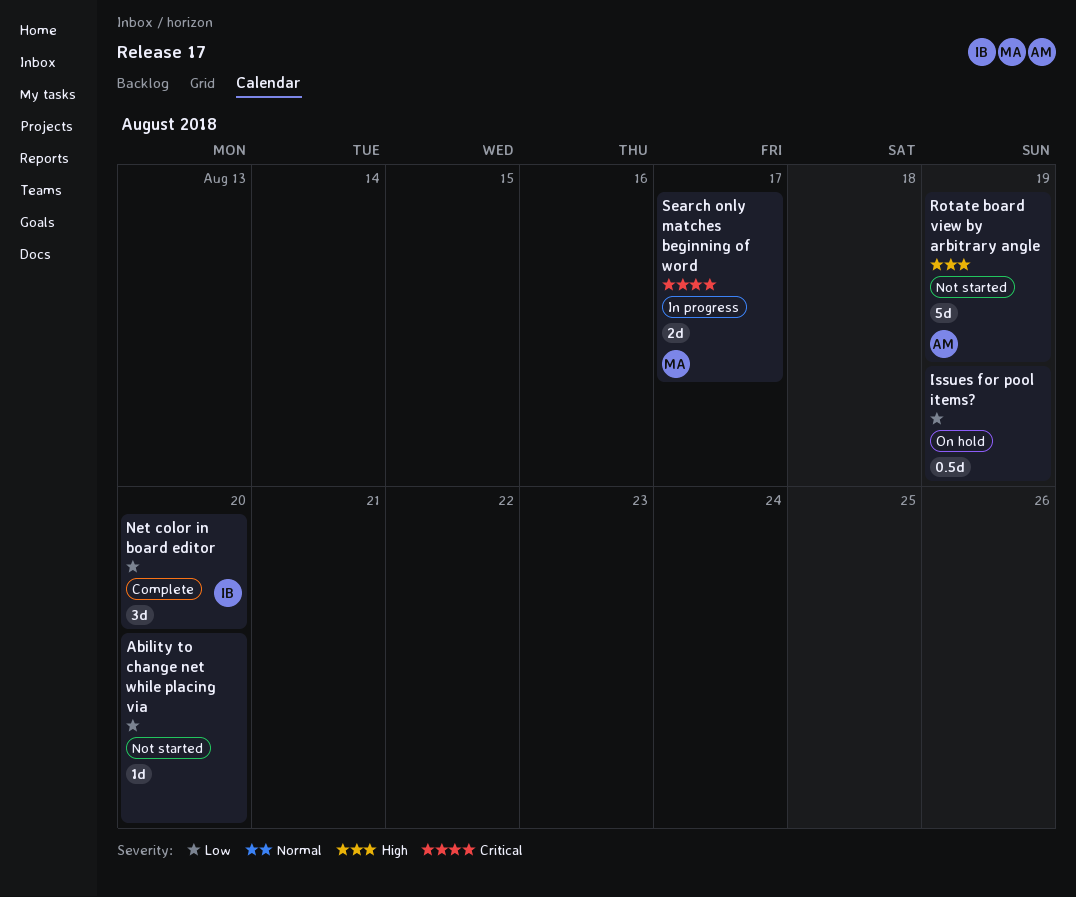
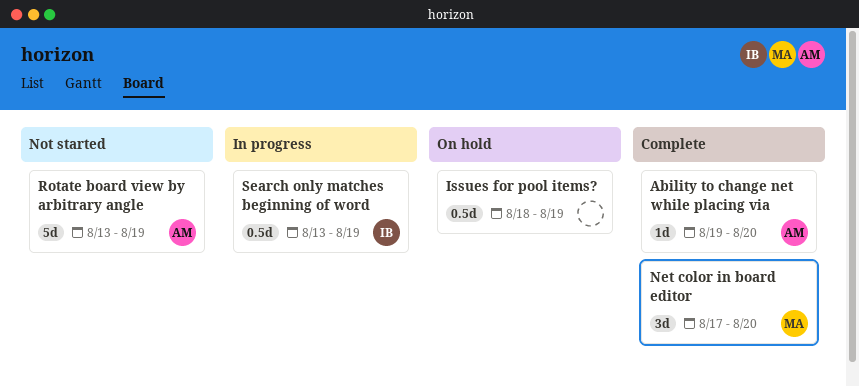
Ability to change net while placing via, status: Not started -> Complete
Ability to change net while placing via, owner: none -> AM
Net color in board editor, owner: IB -> MA
Search only matches beginning of word, owner: MA -> IB
Search only matches beginning of word, estimate: 2d -> 0.5d
Search only matches beginning of word, due: Aug 17 -> Aug 19

